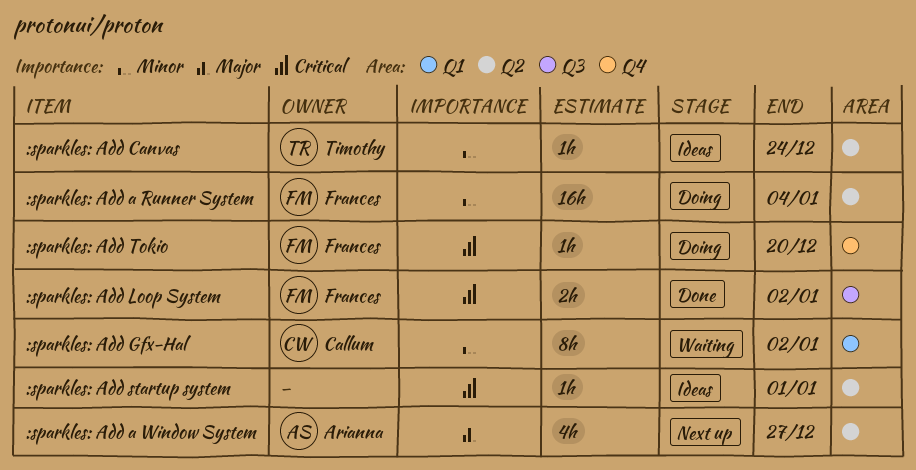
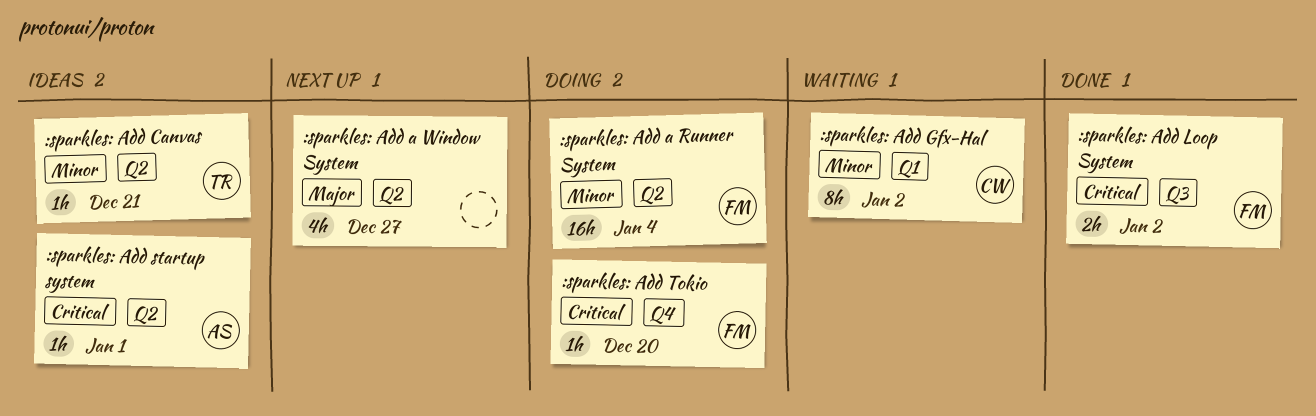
:sparkles: Add a Window System, owner: Arianna -> none
:sparkles: Add Canvas, due: Dec 24 -> Dec 21
:sparkles: Add startup system, owner: none -> Arianna

